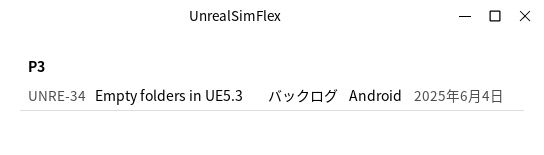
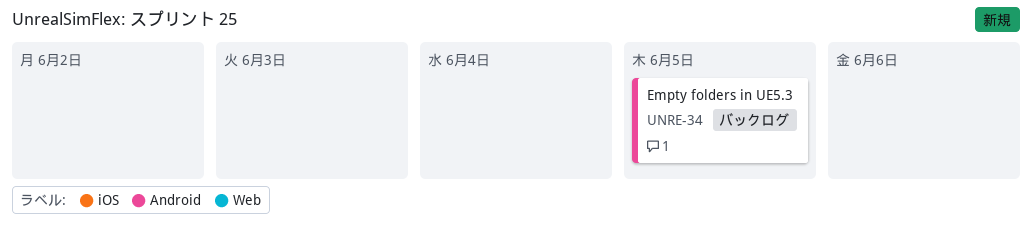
UNRE-34, due: Jun 4 -> Jun 5

